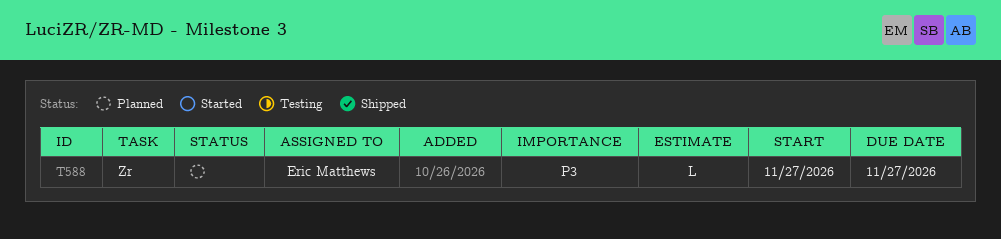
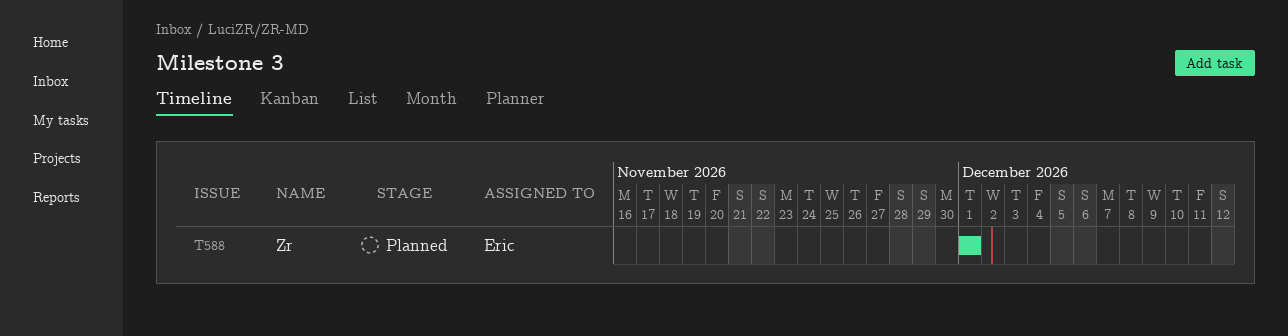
T588, start: Nov 27 -> Dec 1
T588, due: Nov 27 -> Dec 1

